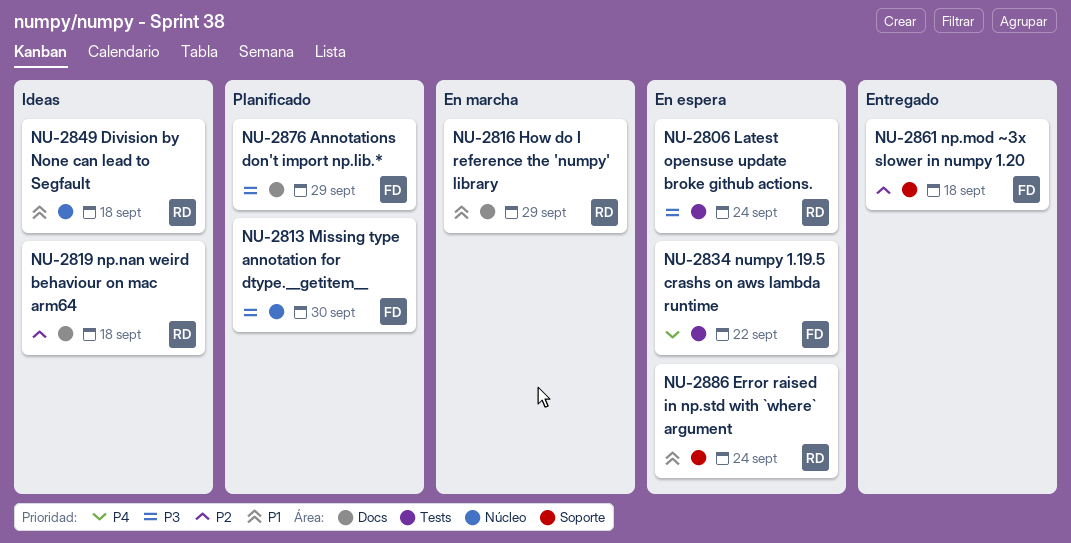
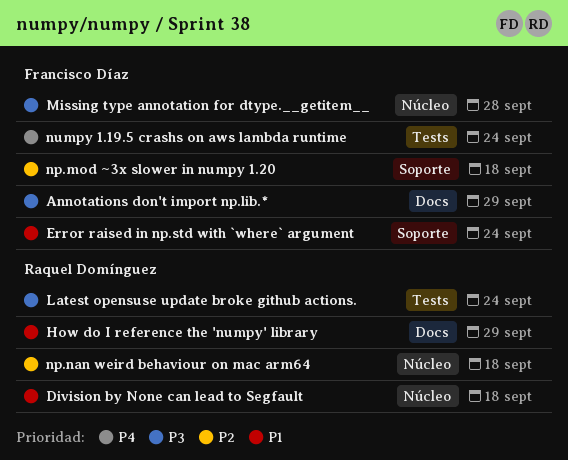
Error raised in np.std with `where` argument, owner: Raquel Domínguez -> Francisco Díaz
Missing type annotation for dtype.__getitem__, due: Sep 30 -> Sep 28
np.nan weird behaviour on mac arm64, label: Docs -> Núcleo
numpy 1.19.5 crashs on aws lambda runtime, due: Sep 22 -> Sep 24

